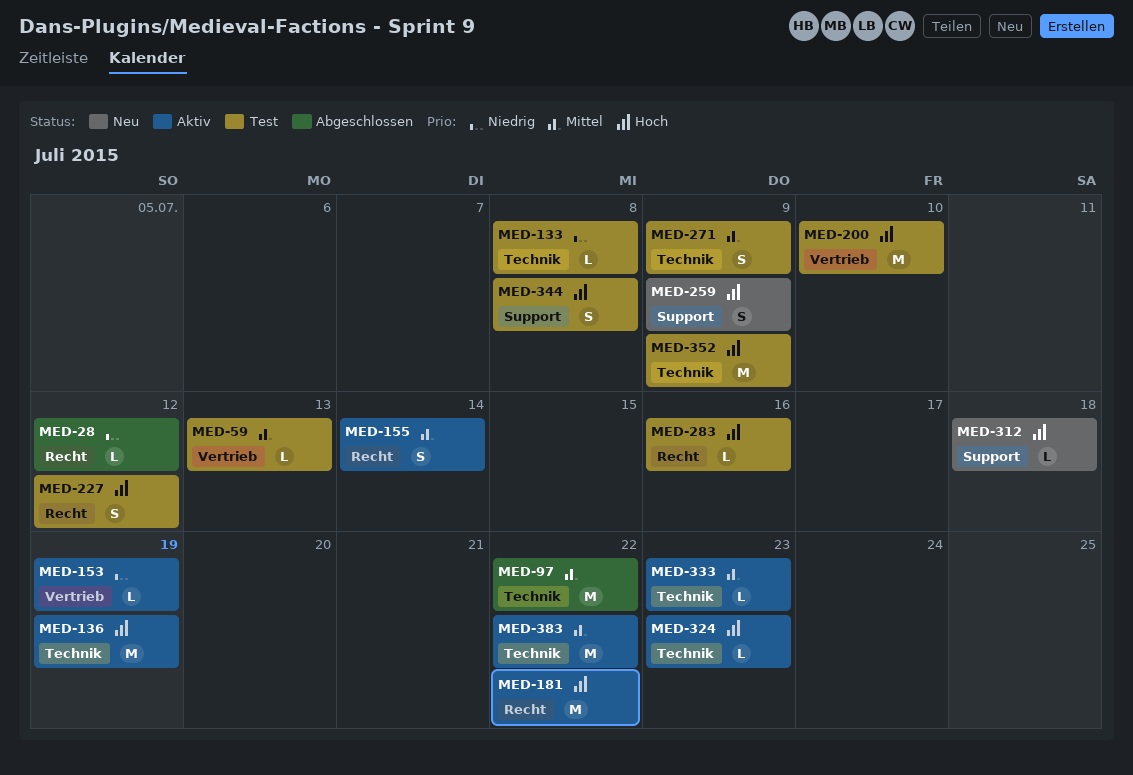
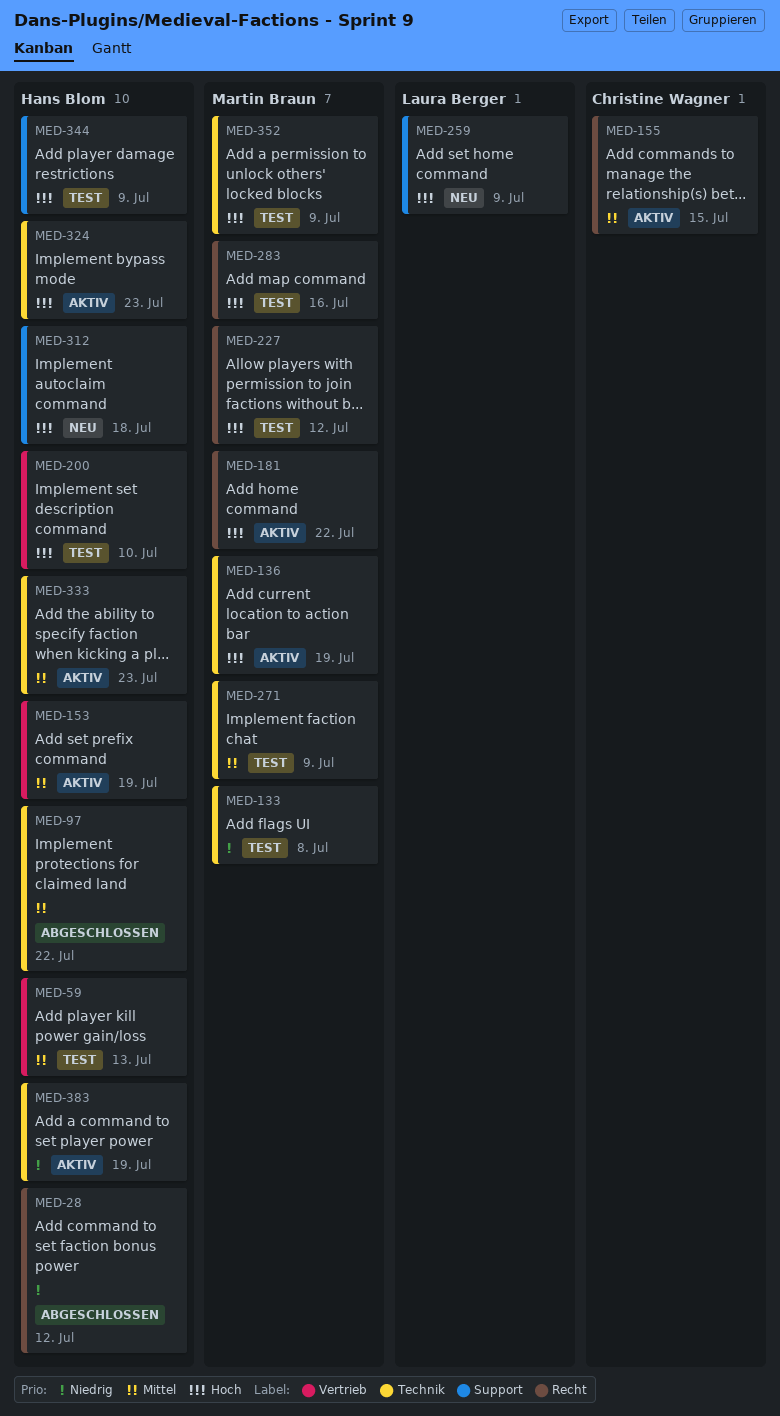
MED-153, priority: Niedrig -> Mittel
MED-155, due: Jul 14 -> Jul 15
MED-344, due: Jul 8 -> Jul 9
MED-383, priority: Mittel -> Niedrig
MED-383, due: Jul 22 -> Jul 19

